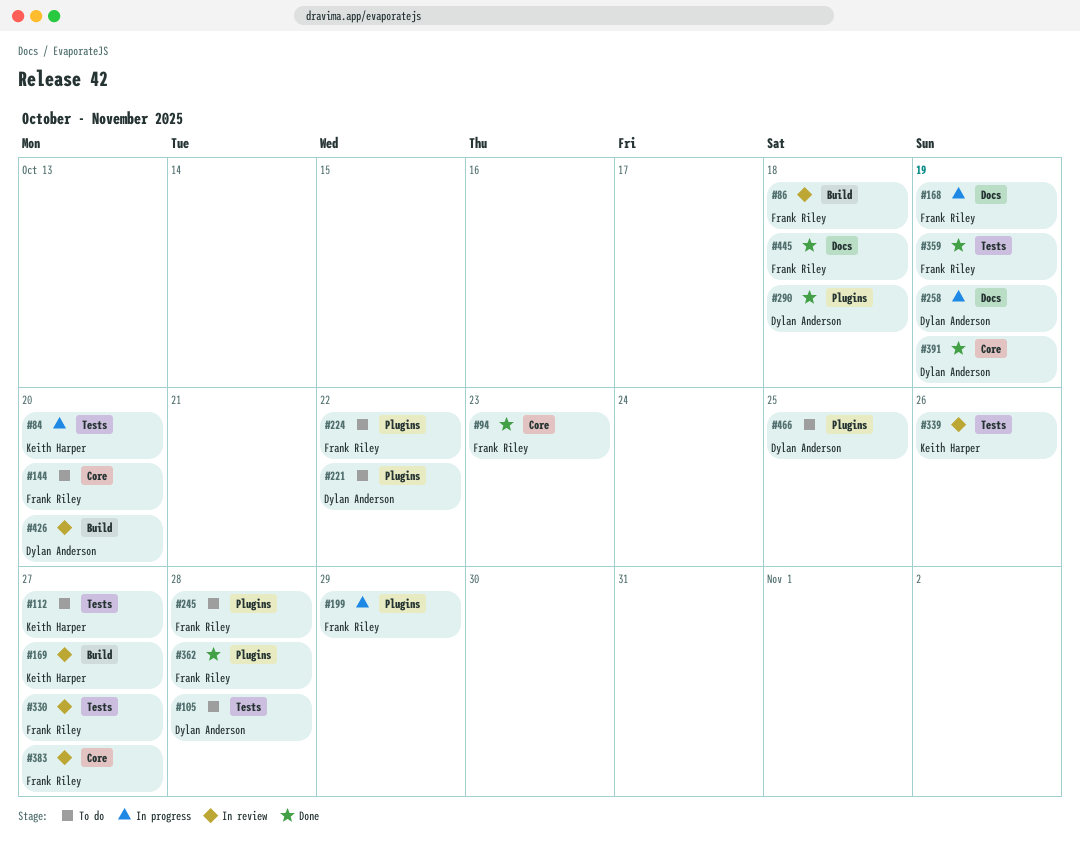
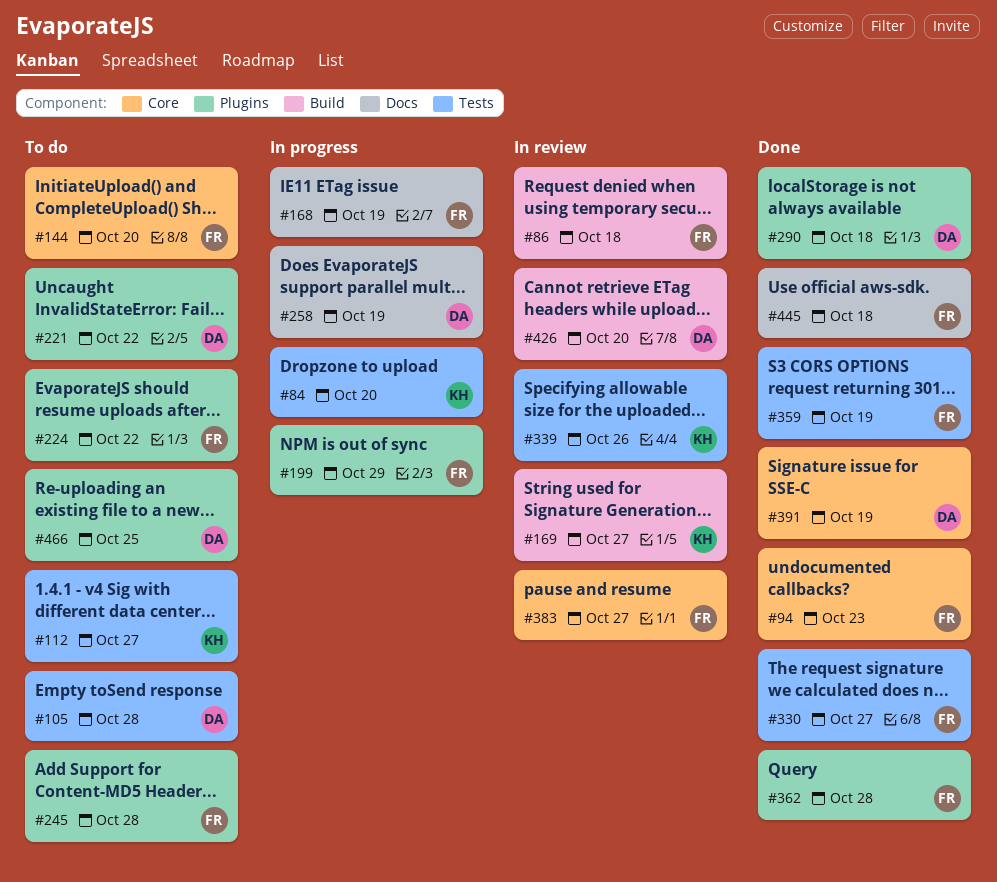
#330, status: In review -> Done

